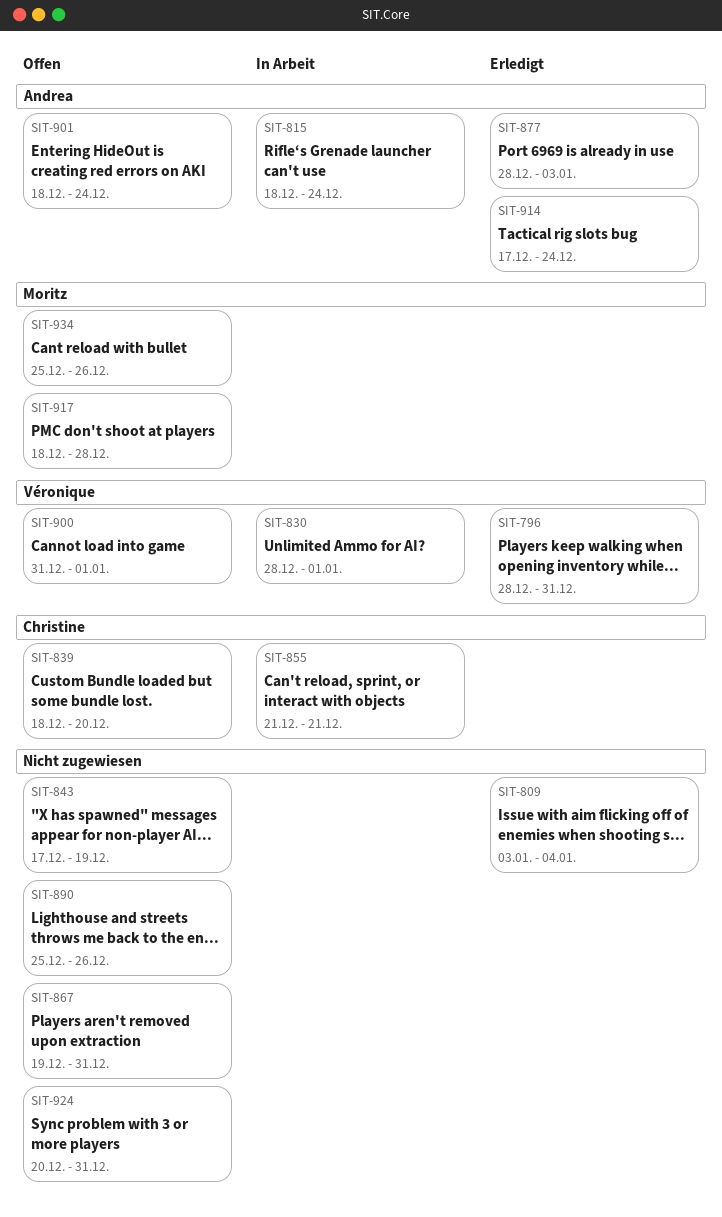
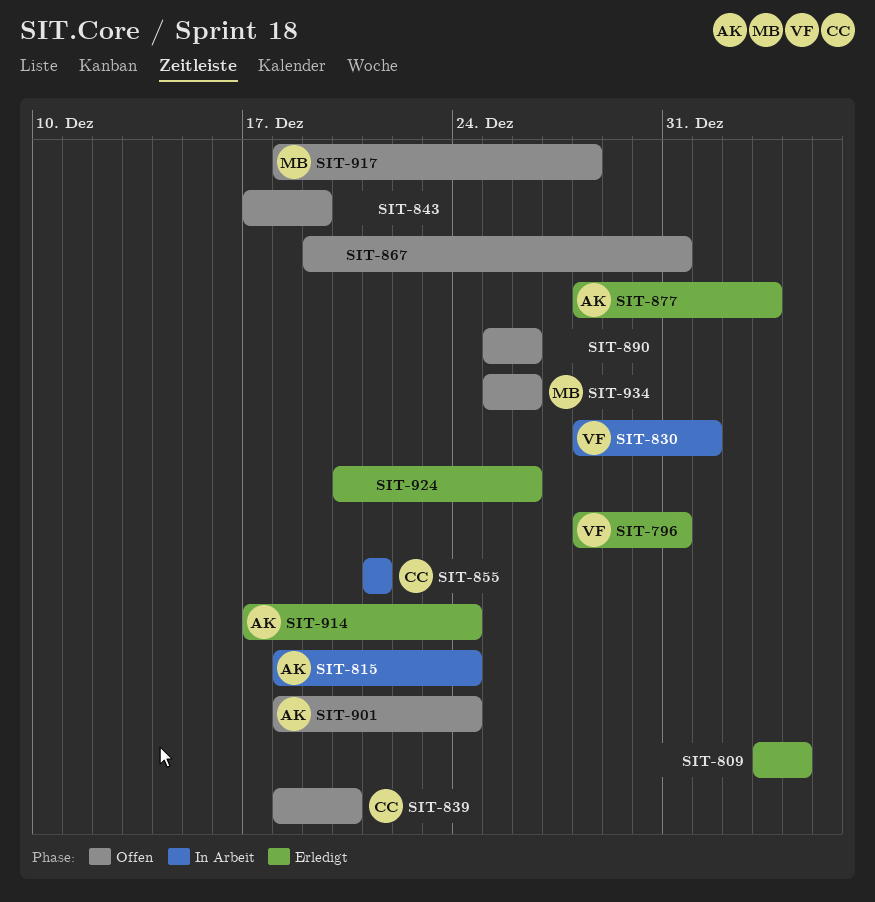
SIT-900: present -> none
SIT-924, status: Offen -> Erledigt
SIT-924, due: Dec 31 -> Dec 26

